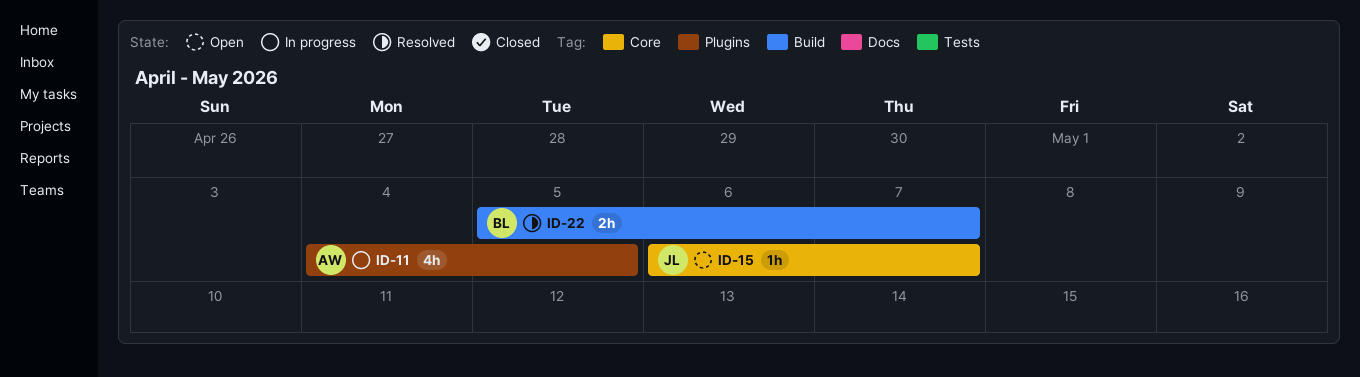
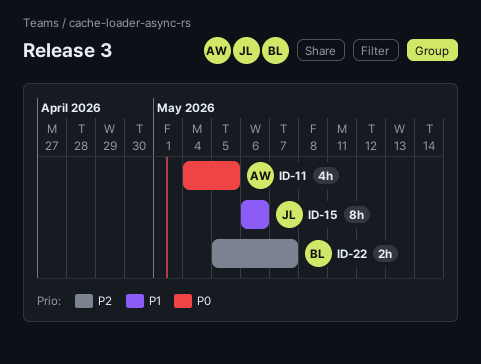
ID-15, estimate: 1h -> 8h
ID-15, due: May 7 -> May 6

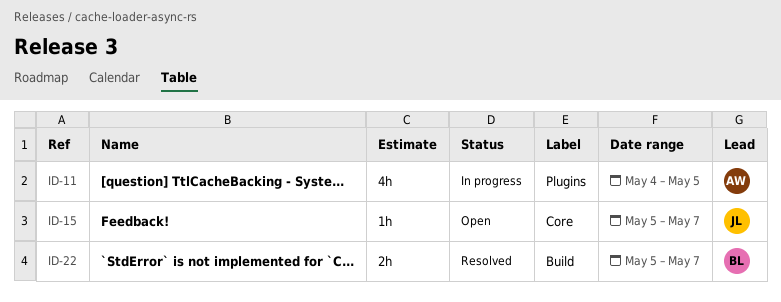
ID-15, estimate: 8h -> 1h
ID-15, start: May 6 -> May 5
ID-15, due: May 6 -> May 7

